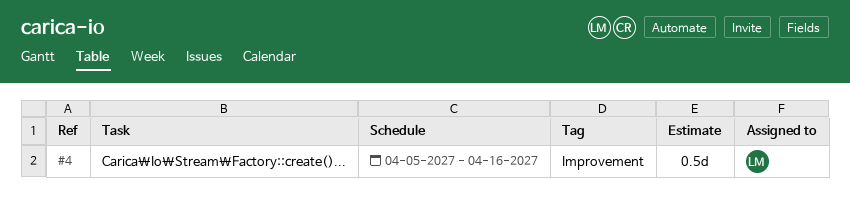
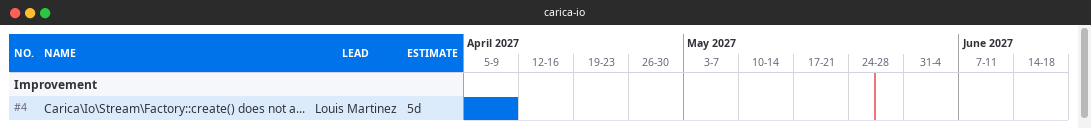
#4, estimate: 0.5d -> 5d
#4, due: Apr 16 -> Apr 9

